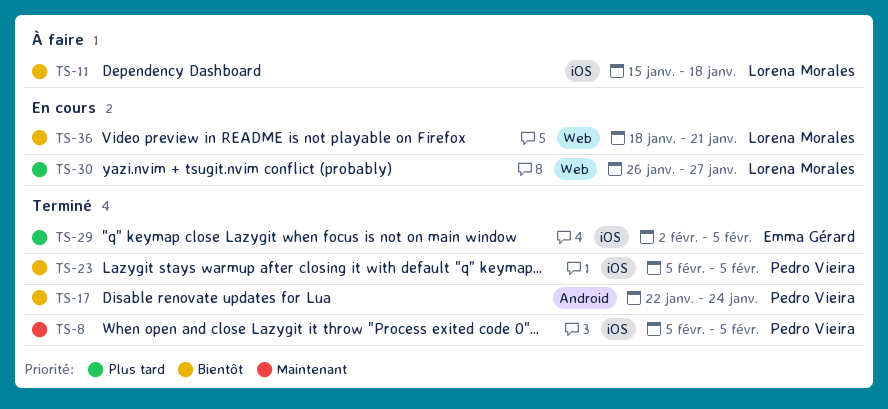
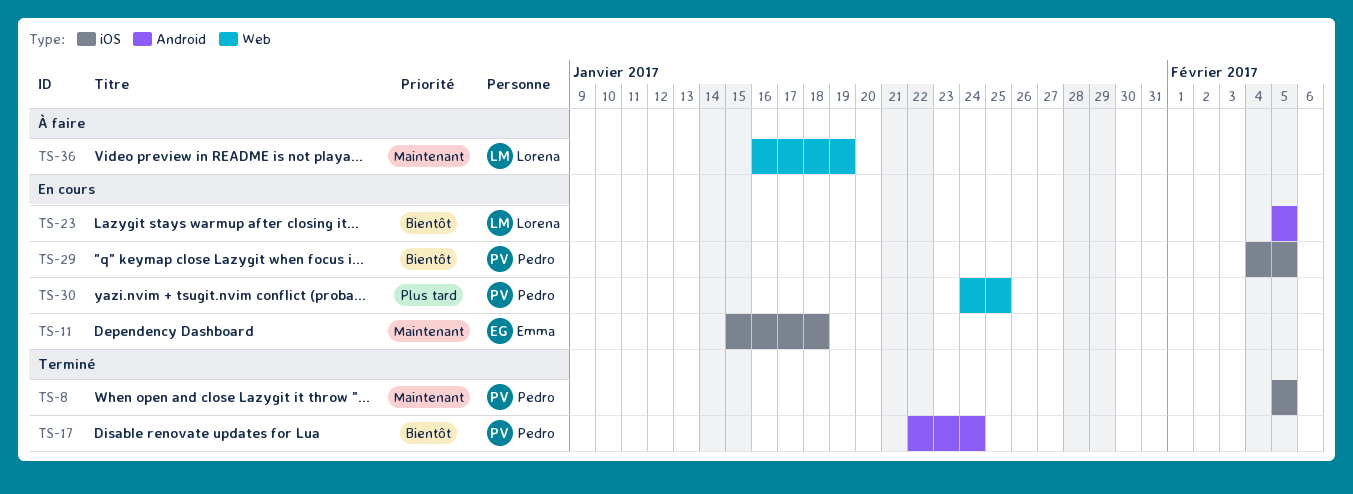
TS-11, status: À faire -> En cours
TS-11, owner: Lorena Morales -> Emma Gérard
TS-11, priority: Bientôt -> Maintenant
TS-23, status: Terminé -> En cours
TS-23, owner: Pedro Vieira -> Lorena Morales
TS-23, label: iOS -> Android
TS-29, status: Terminé -> En cours
TS-29, owner: Emma Gérard -> Pedro Vieira
TS-29, priority: Plus tard -> Bientôt
TS-29, start: Feb 2 -> Feb 4
TS-30, owner: Lorena Morales -> Pedro Vieira
TS-30, start: Jan 26 -> Jan 24
TS-30, due: Jan 27 -> Jan 25
TS-36, status: En cours -> À faire
TS-36, priority: Bientôt -> Maintenant
TS-36, start: Jan 18 -> Jan 16
TS-36, due: Jan 21 -> Jan 19

